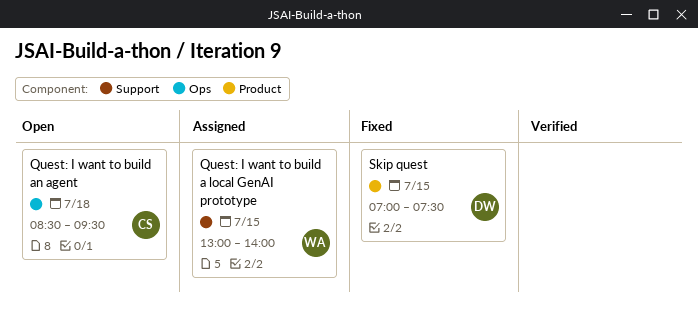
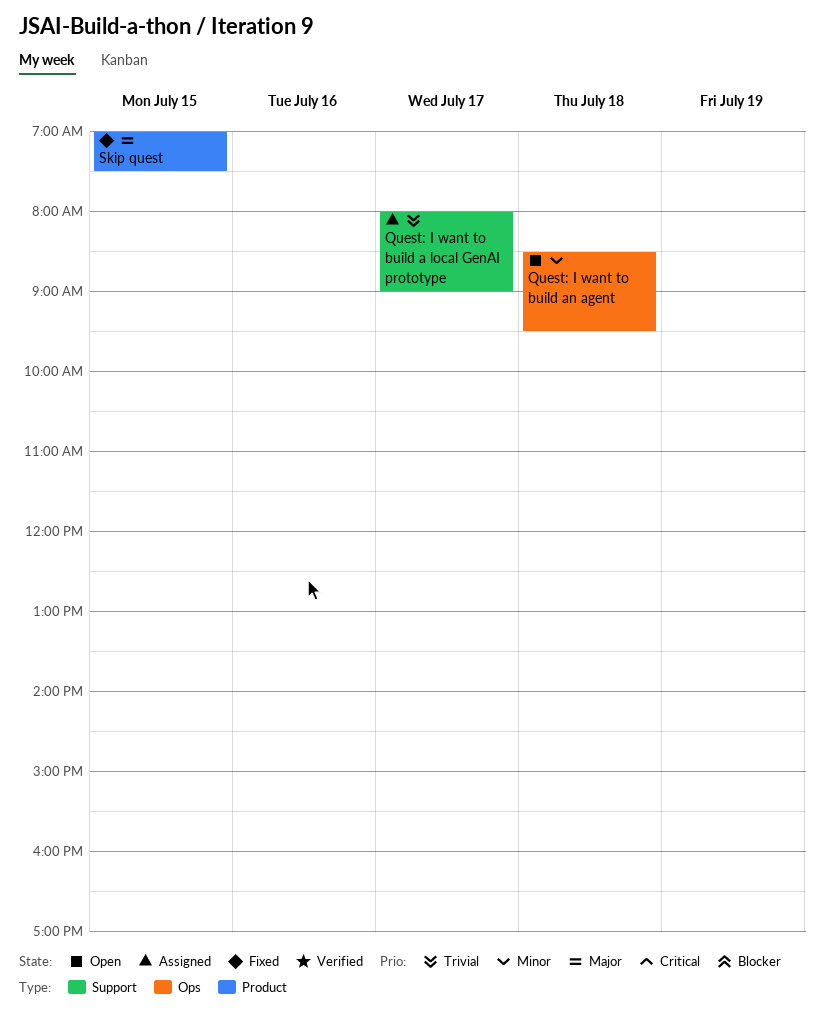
Quest: I want to build a local GenAI prototype, day: Jul 15 -> Jul 17
Quest: I want to build a local GenAI prototype, begins: 13:00 -> 08:00
Quest: I want to build a local GenAI prototype, ends: 14:00 -> 09:00

